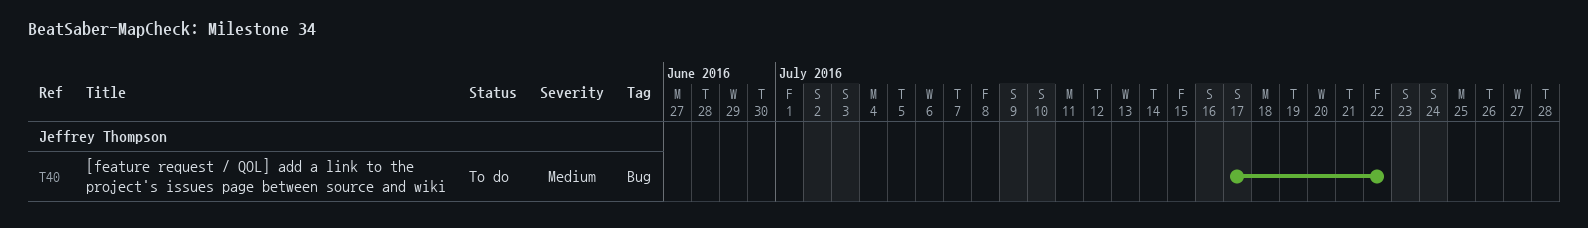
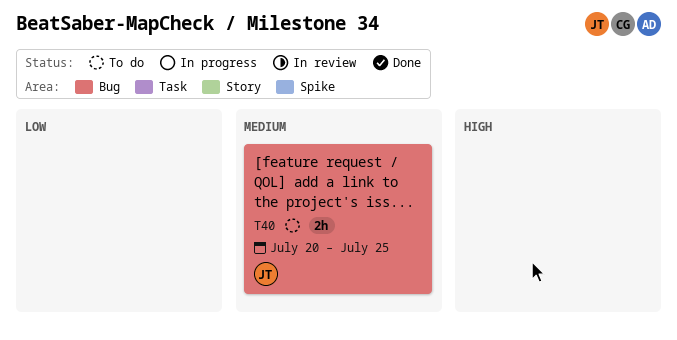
T40, start: Jul 17 -> Jul 20
T40, due: Jul 22 -> Jul 25

